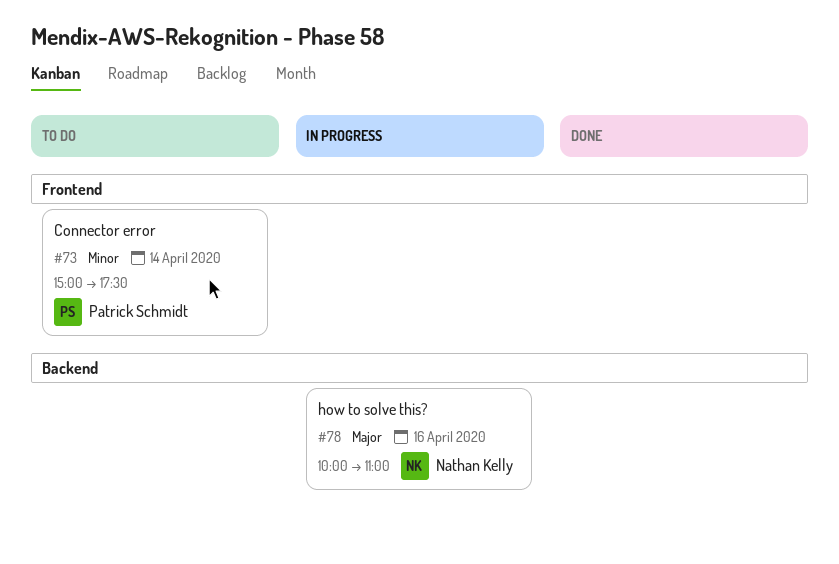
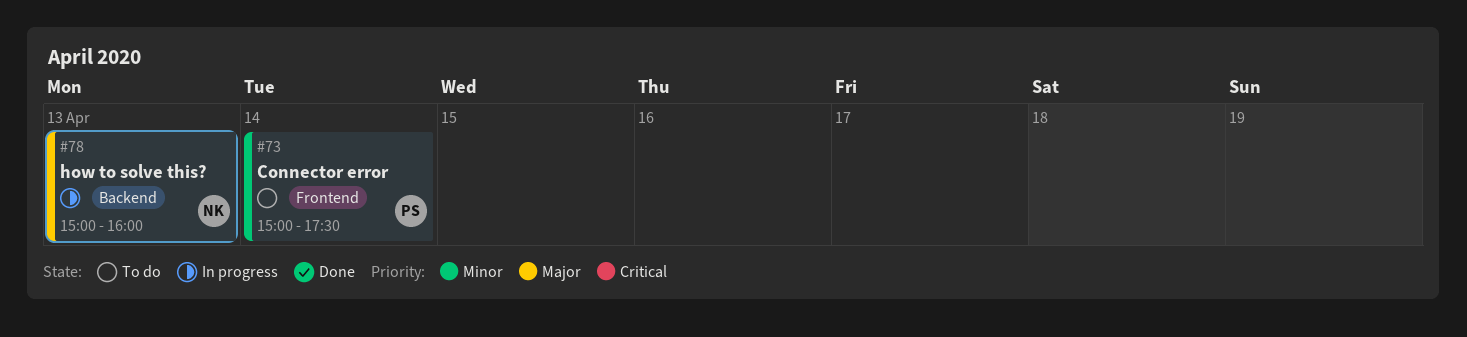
#78, day: Apr 16 -> Apr 13
#78, begins: 10:00 -> 15:00
#78, ends: 11:00 -> 16:00

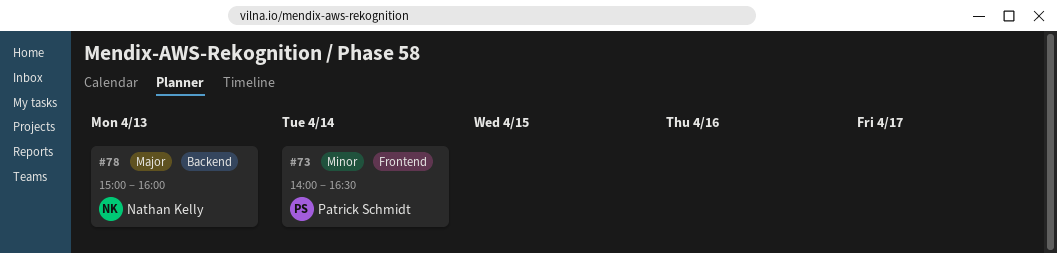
#73, begins: 15:00 -> 14:00
#73, ends: 17:30 -> 16:30

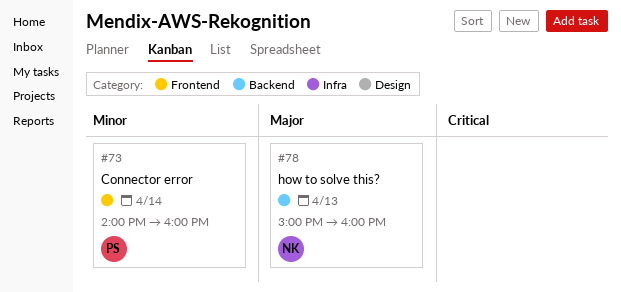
#73, ends: 16:30 -> 16:00

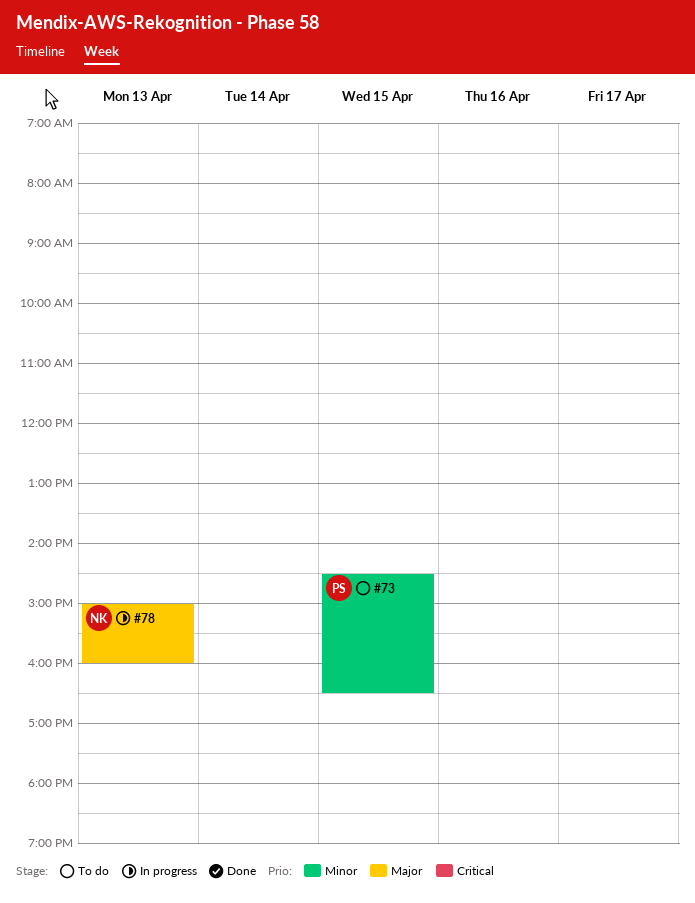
#73, day: Apr 14 -> Apr 15
#73, begins: 14:00 -> 14:30
#73, ends: 16:00 -> 16:30

